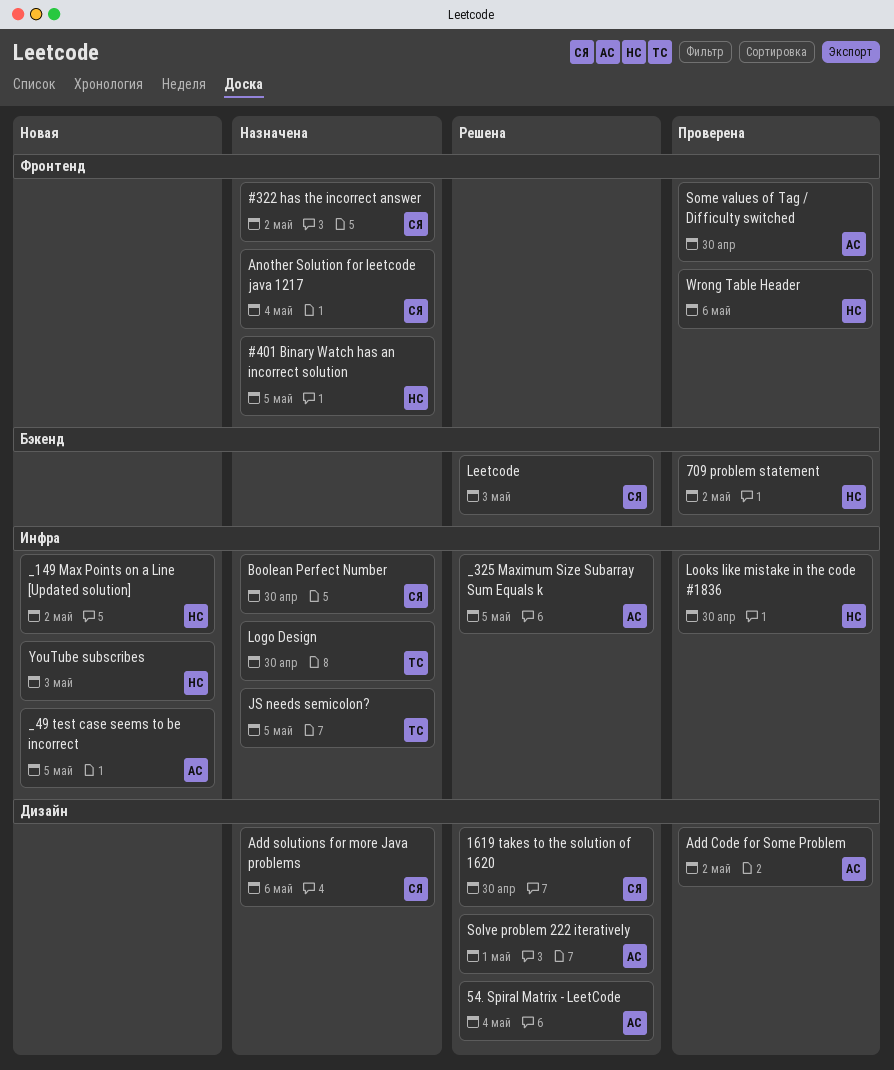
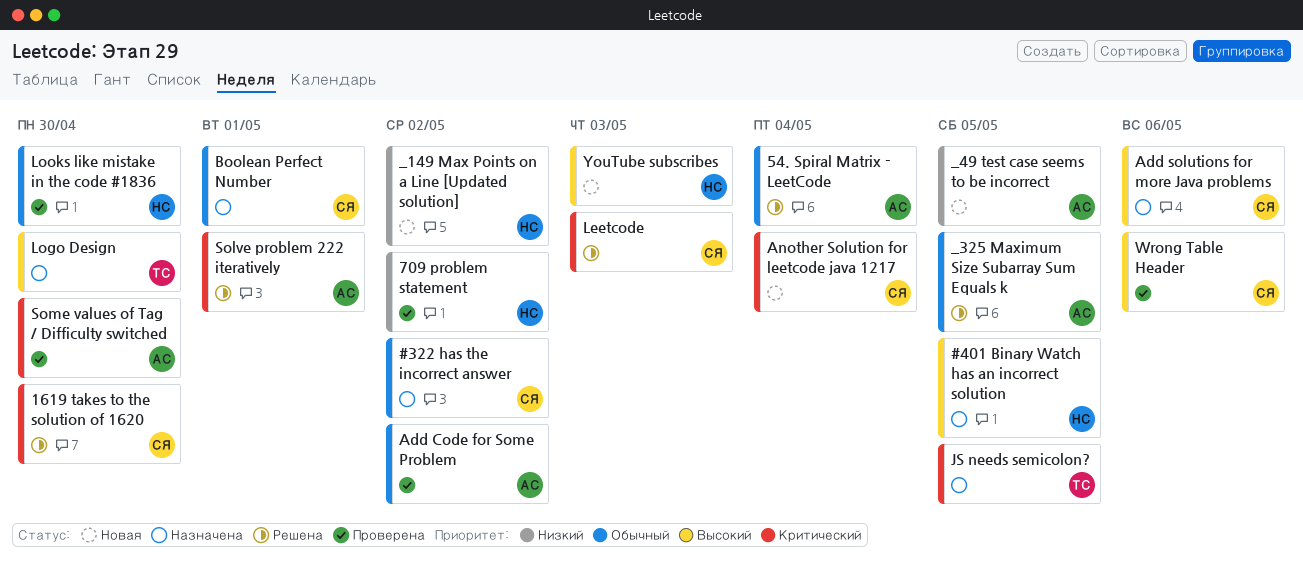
Another Solution for leetcode java 1217, status: Назначена -> Новая
Boolean Perfect Number, due: Apr 30 -> May 1
Wrong Table Header, owner: НС -> СЯ

